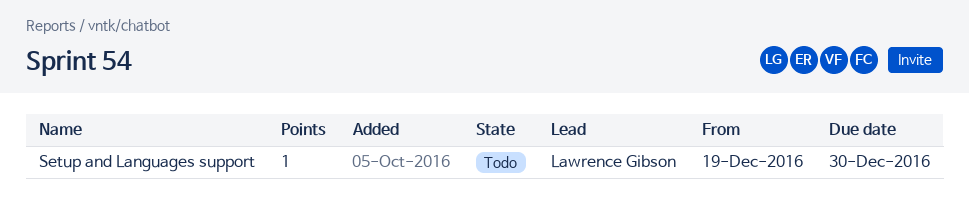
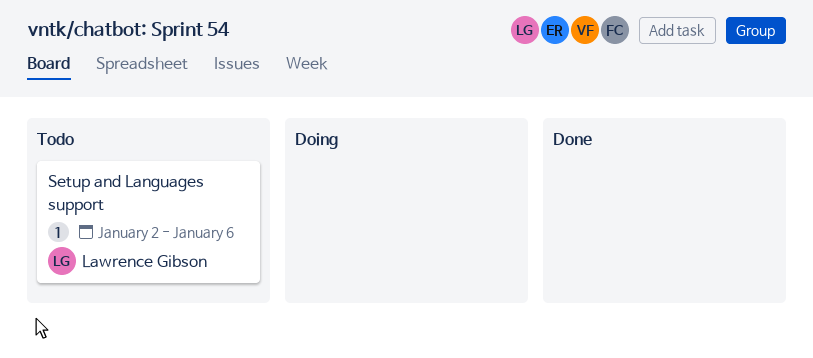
Setup and Languages support, start: Dec 19 -> Jan 2
Setup and Languages support, due: Dec 30 -> Jan 6

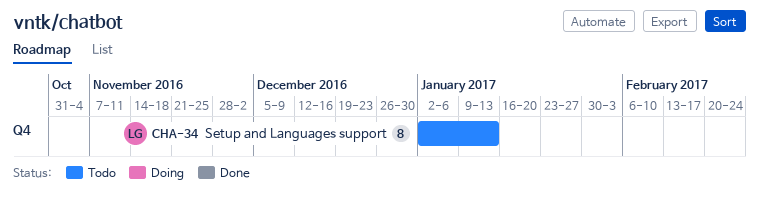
Setup and Languages support, estimate: 1 -> 8
Setup and Languages support, due: Jan 6 -> Jan 13

